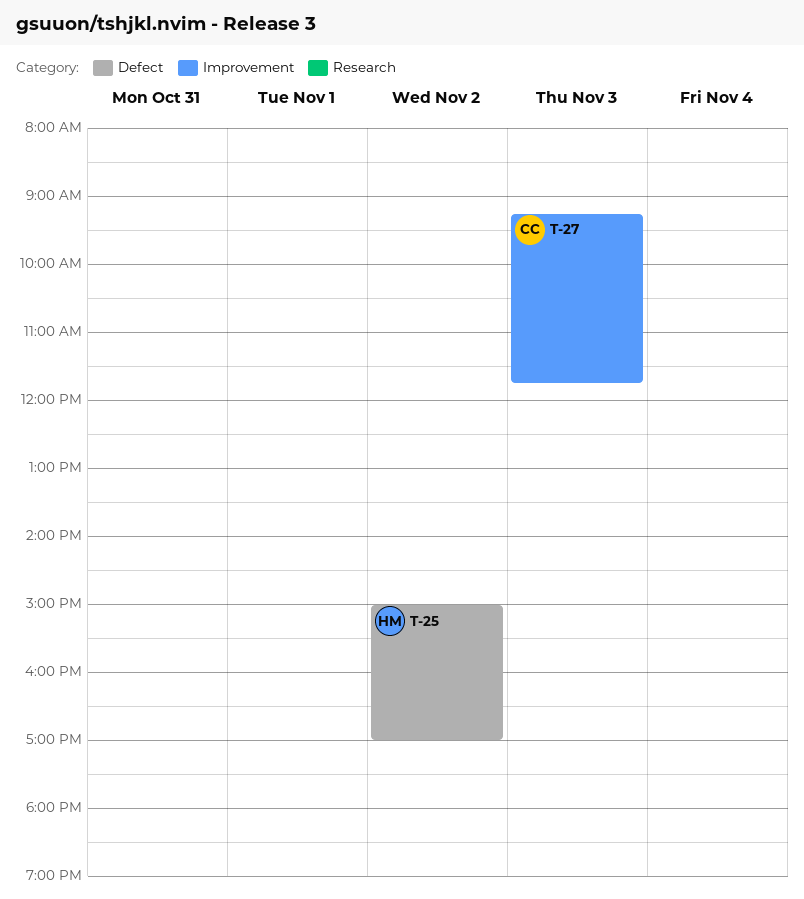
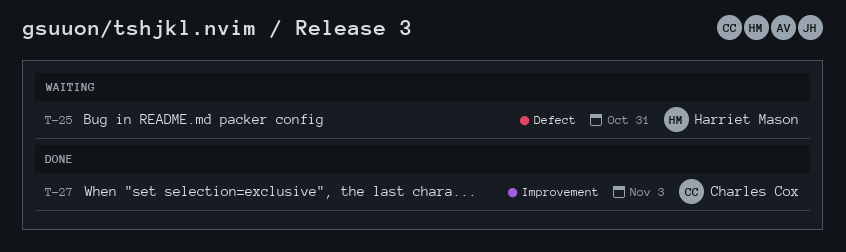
T-25, day: Nov 2 -> Oct 31

